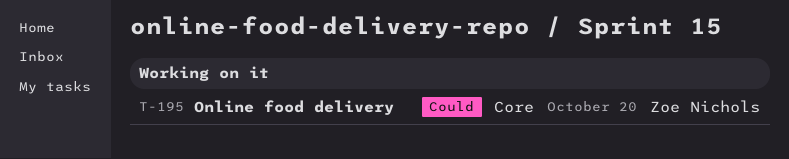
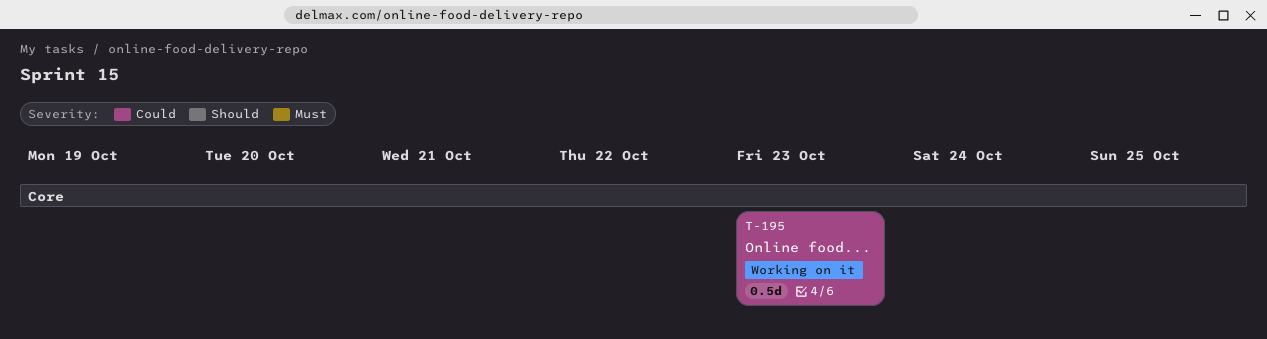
T-195, due: Oct 20 -> Oct 23

